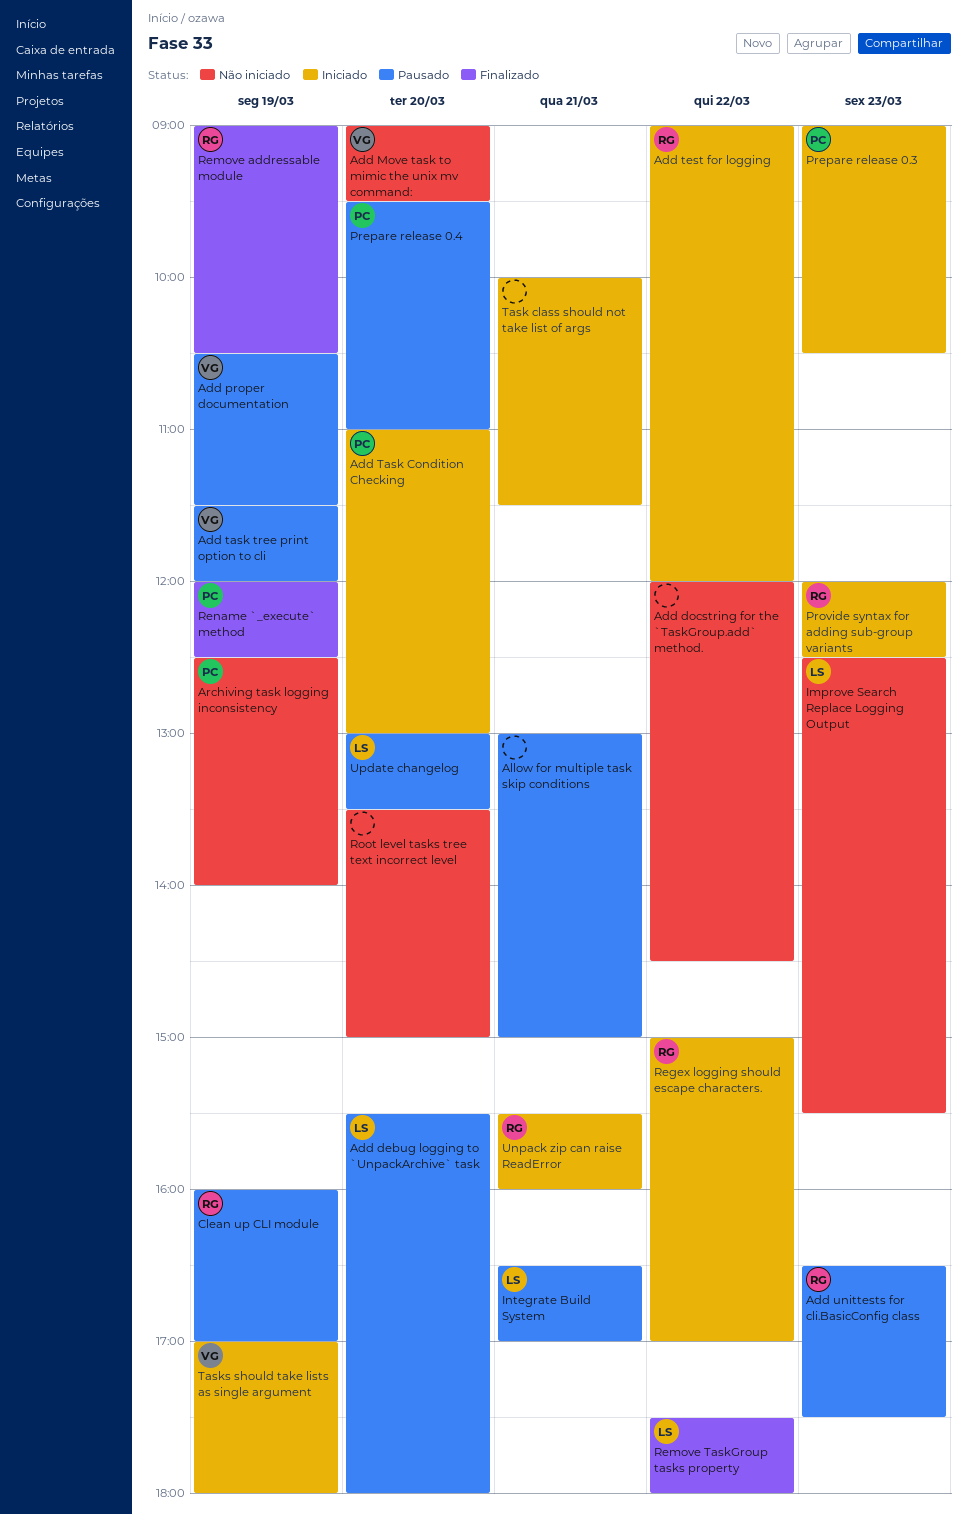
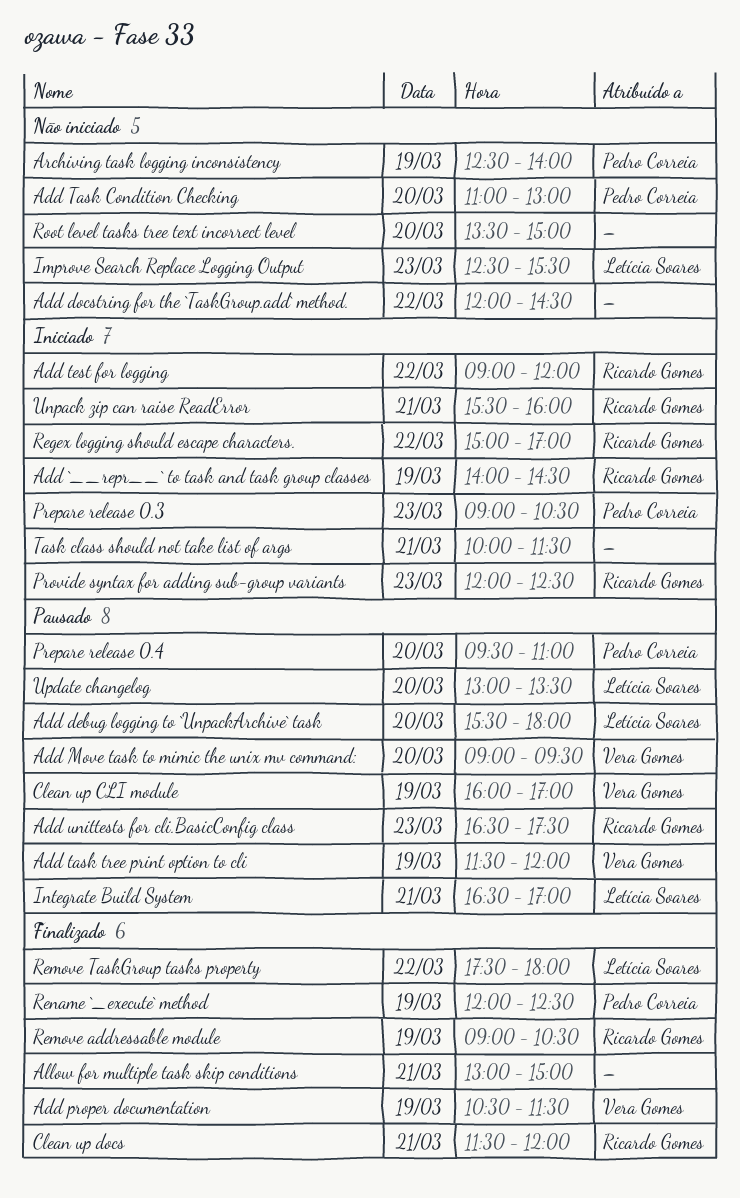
Add `__repr__` to task and task group classes: none -> present
Add Move task to mimic the unix mv command:, status: Não iniciado -> Pausado
Add proper documentation, status: Pausado -> Finalizado
Add Task Condition Checking, status: Iniciado -> Não iniciado
Allow for multiple task skip conditions, status: Pausado -> Finalizado
Clean up CLI module, owner: Ricardo Gomes -> Vera Gomes
Clean up docs: none -> present
Tasks should take lists as single argument: present -> none

